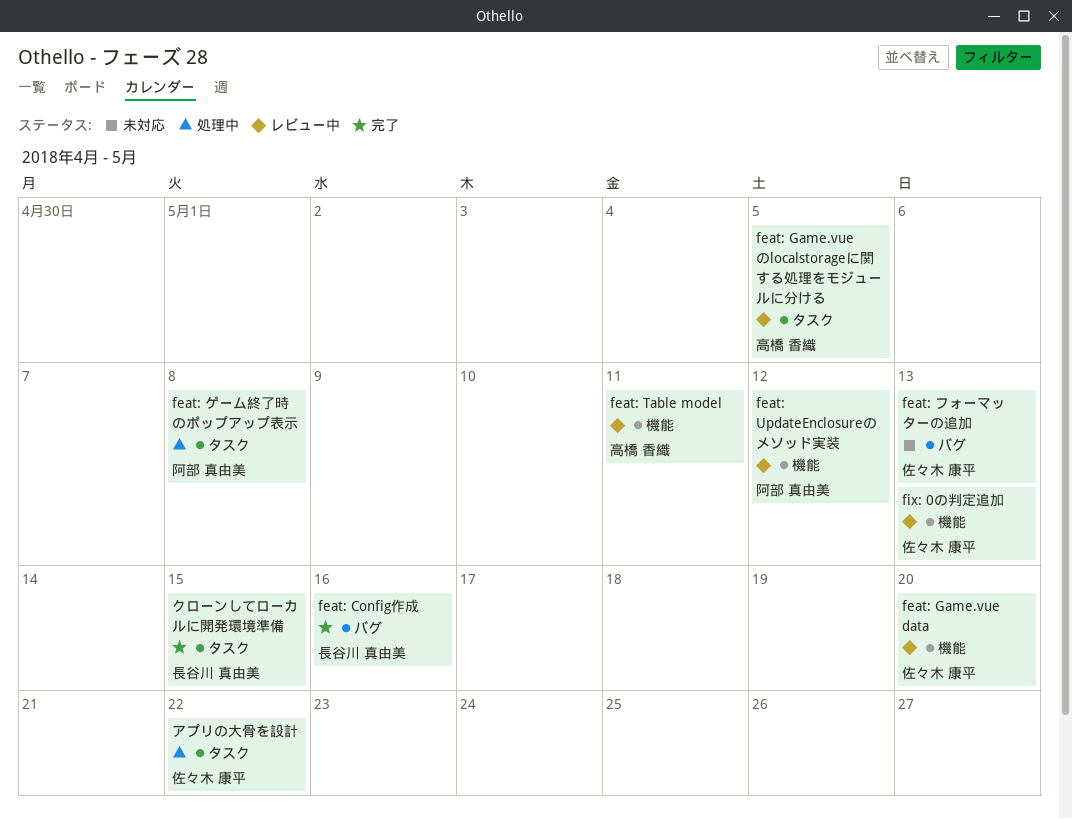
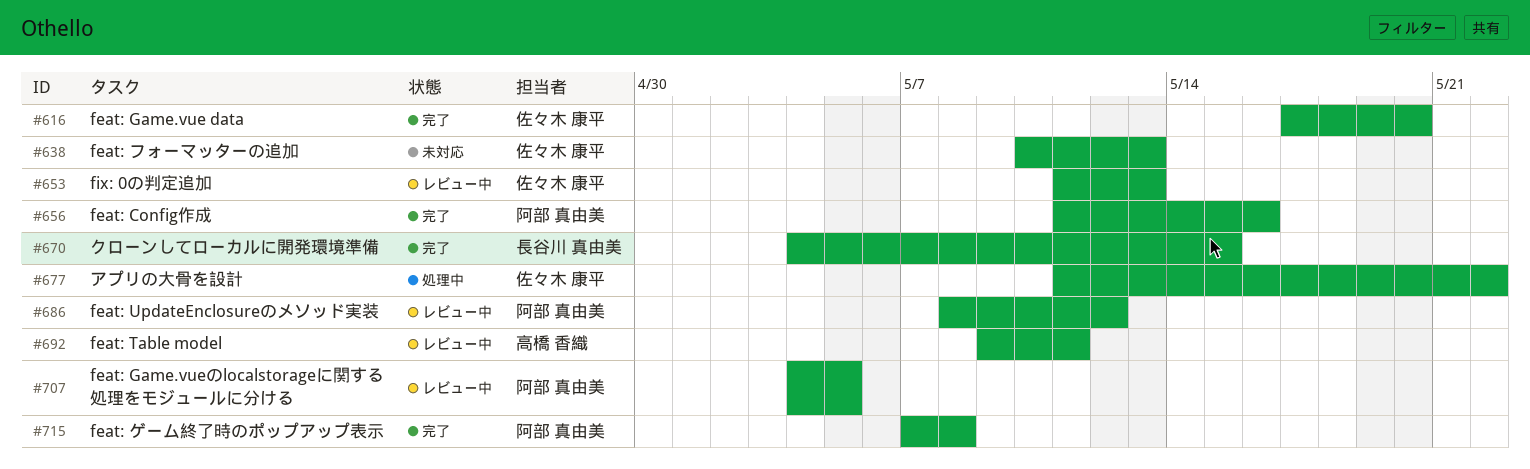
feat: Config作成, owner: 長谷川 真由美 -> 阿部 真由美
feat: Game.vue data, status: レビュー中 -> 完了
feat: Game.vueのlocalstorageに関する処理をモジュールに分ける, owner: 高橋 香織 -> 阿部 真由美
feat: ゲーム終了時のポップアップ表示, status: 処理中 -> 完了

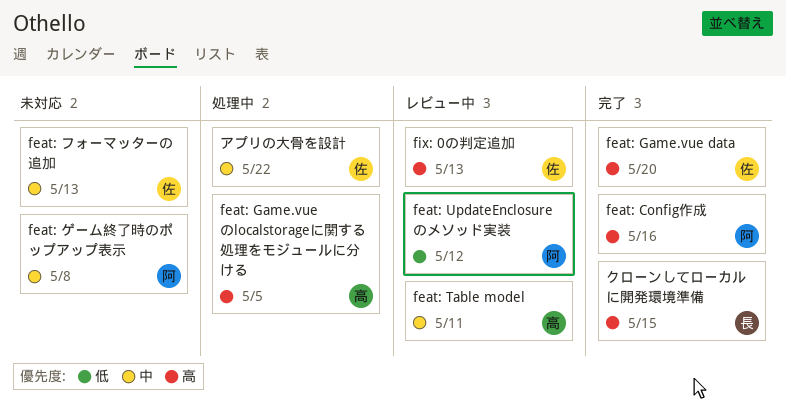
feat: Game.vueのlocalstorageに関する処理をモジュールに分ける, status: レビュー中 -> 処理中
feat: Game.vueのlocalstorageに関する処理をモジュールに分ける, owner: 阿部 真由美 -> 高橋 香織
feat: ゲーム終了時のポップアップ表示, status: 完了 -> 未対応

